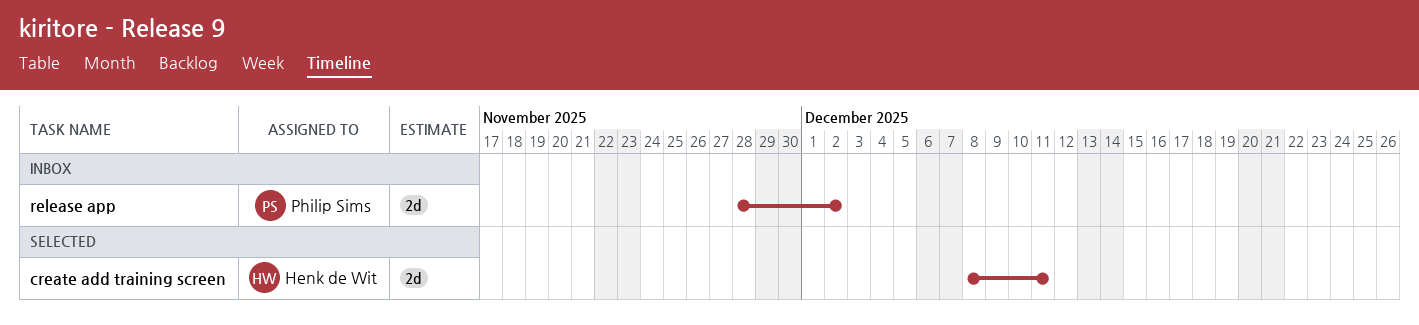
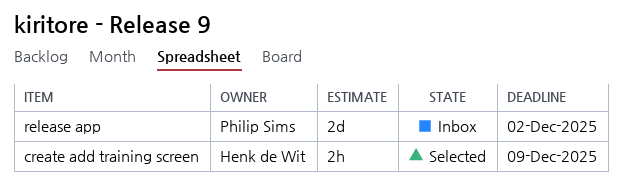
create add training screen, estimate: 2d -> 2h
create add training screen, due: Dec 11 -> Dec 9

